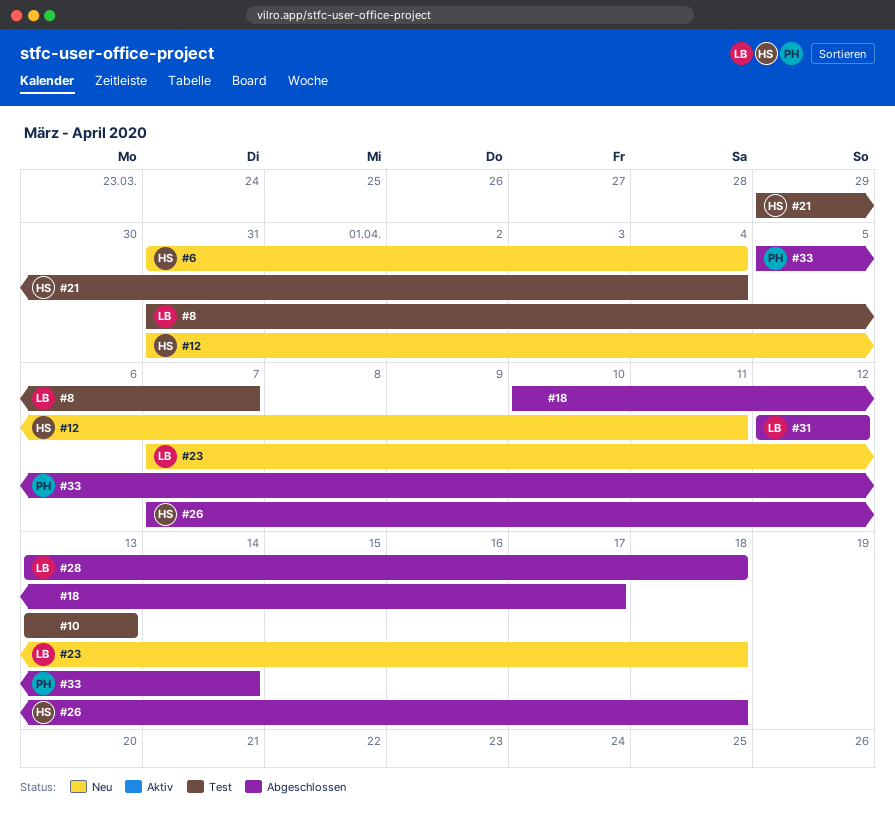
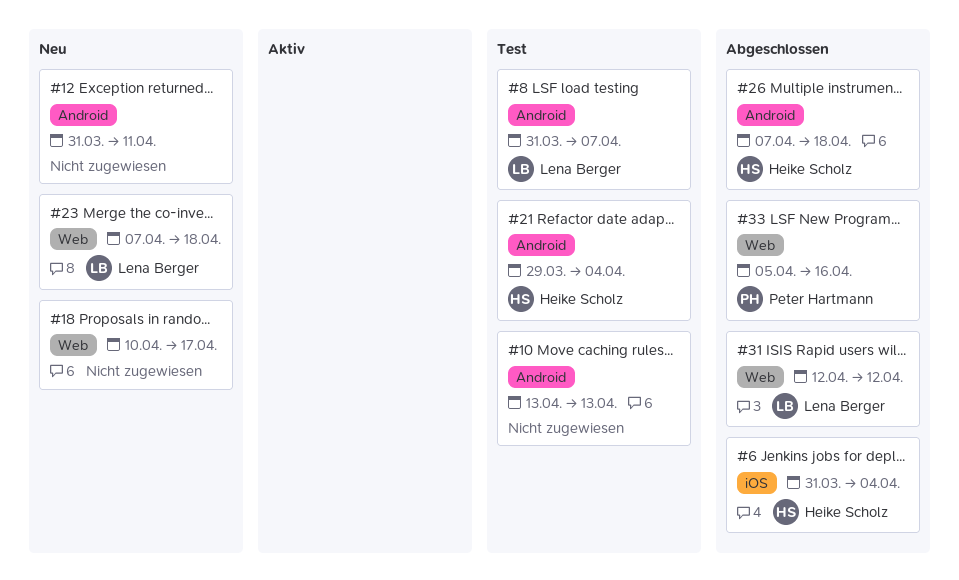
#6, status: Neu -> Abgeschlossen
#12, owner: Heike Scholz -> none
#18, status: Abgeschlossen -> Neu
#28: present -> none
#33, due: Apr 14 -> Apr 16

